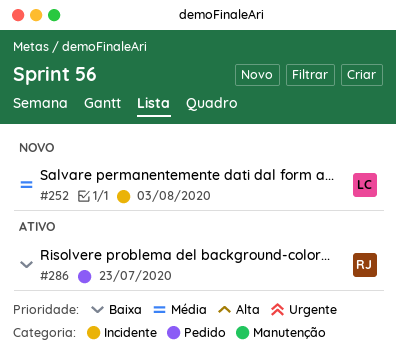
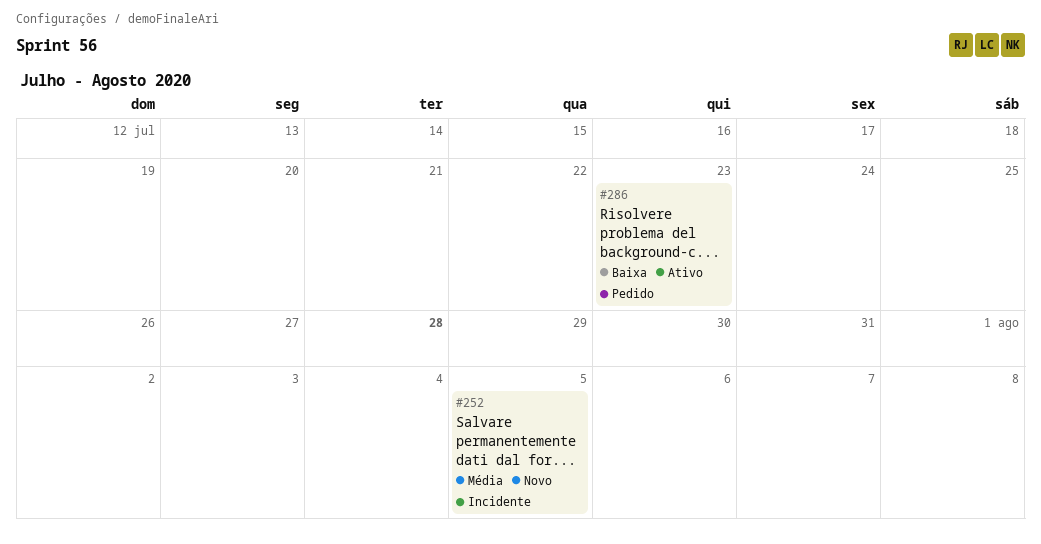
#252, due: Aug 3 -> Aug 5

